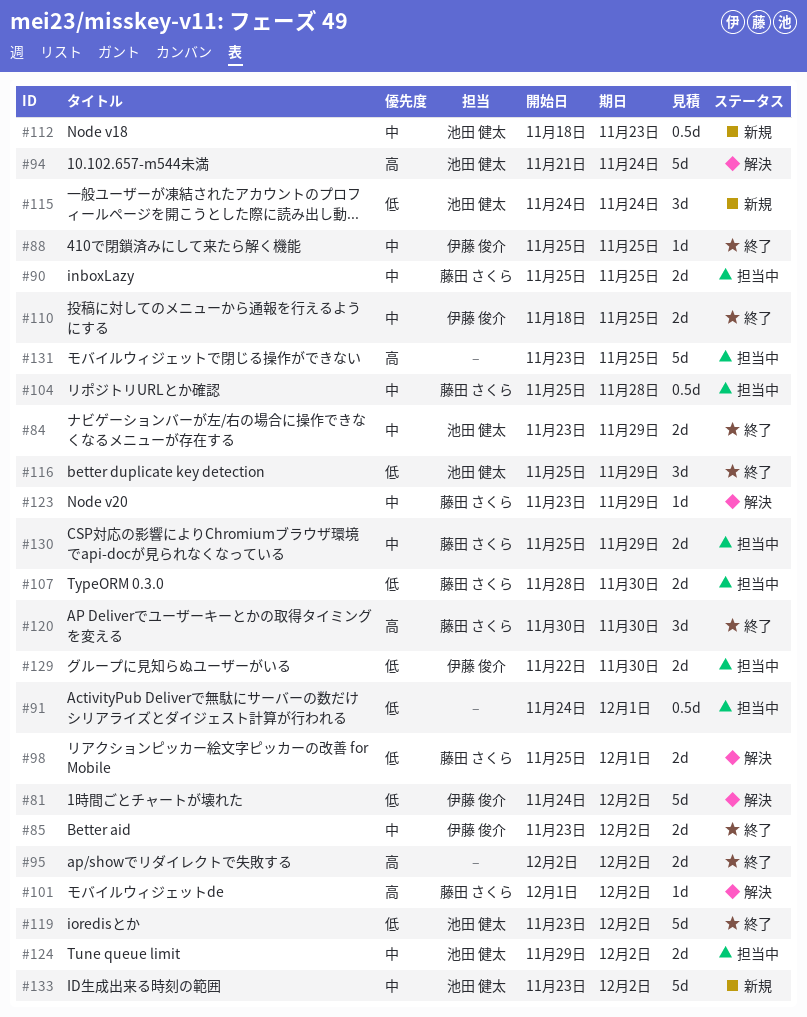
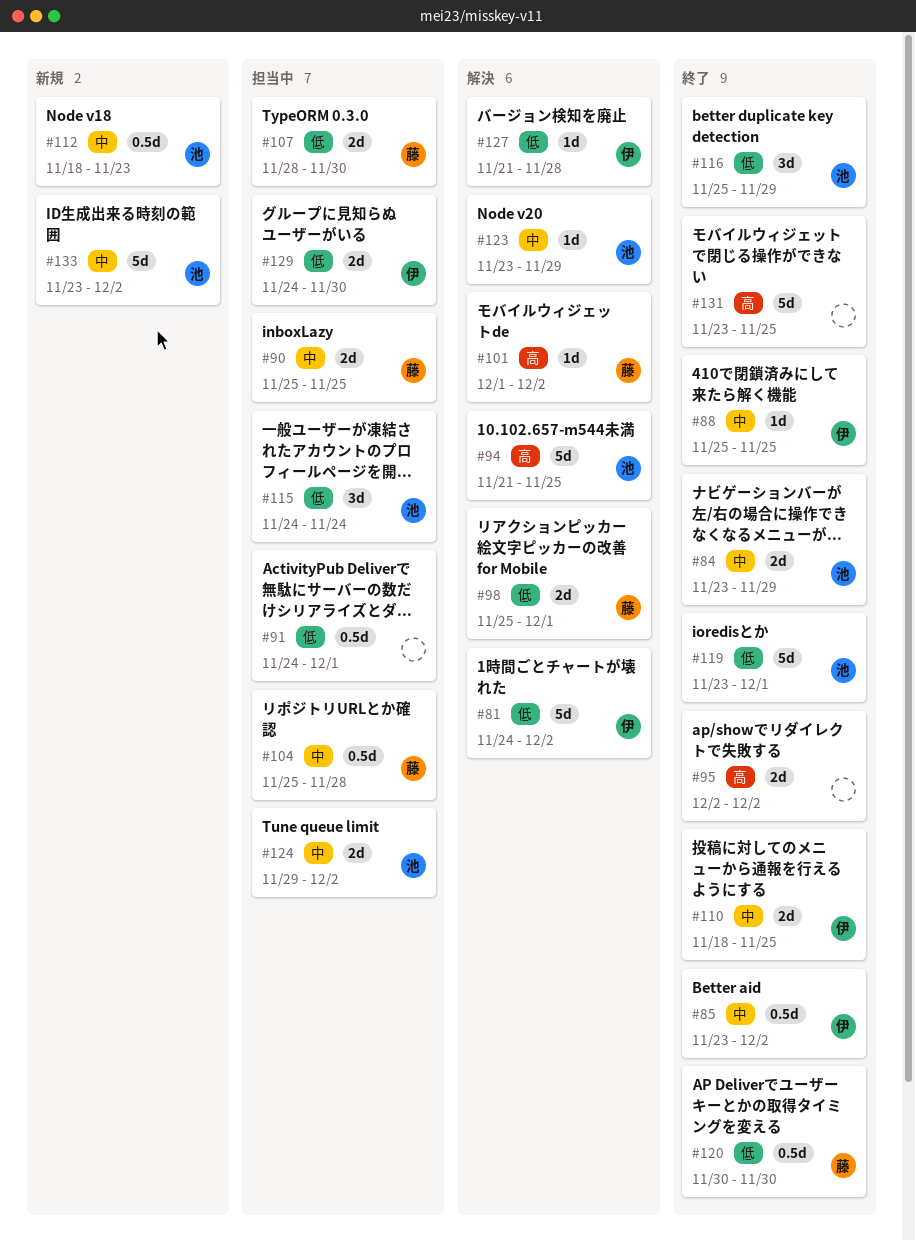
#85, estimate: 2d -> 0.5d
#94, due: Nov 24 -> Nov 25
#115, status: 新規 -> 担当中
#119, due: Dec 2 -> Dec 1
#120, priority: 高 -> 低
#120, estimate: 3d -> 0.5d
#123, owner: 藤田 さくら -> 池田 健太
#127: none -> present
#129, start: Nov 22 -> Nov 24
#130: present -> none
#131, status: 担当中 -> 終了

